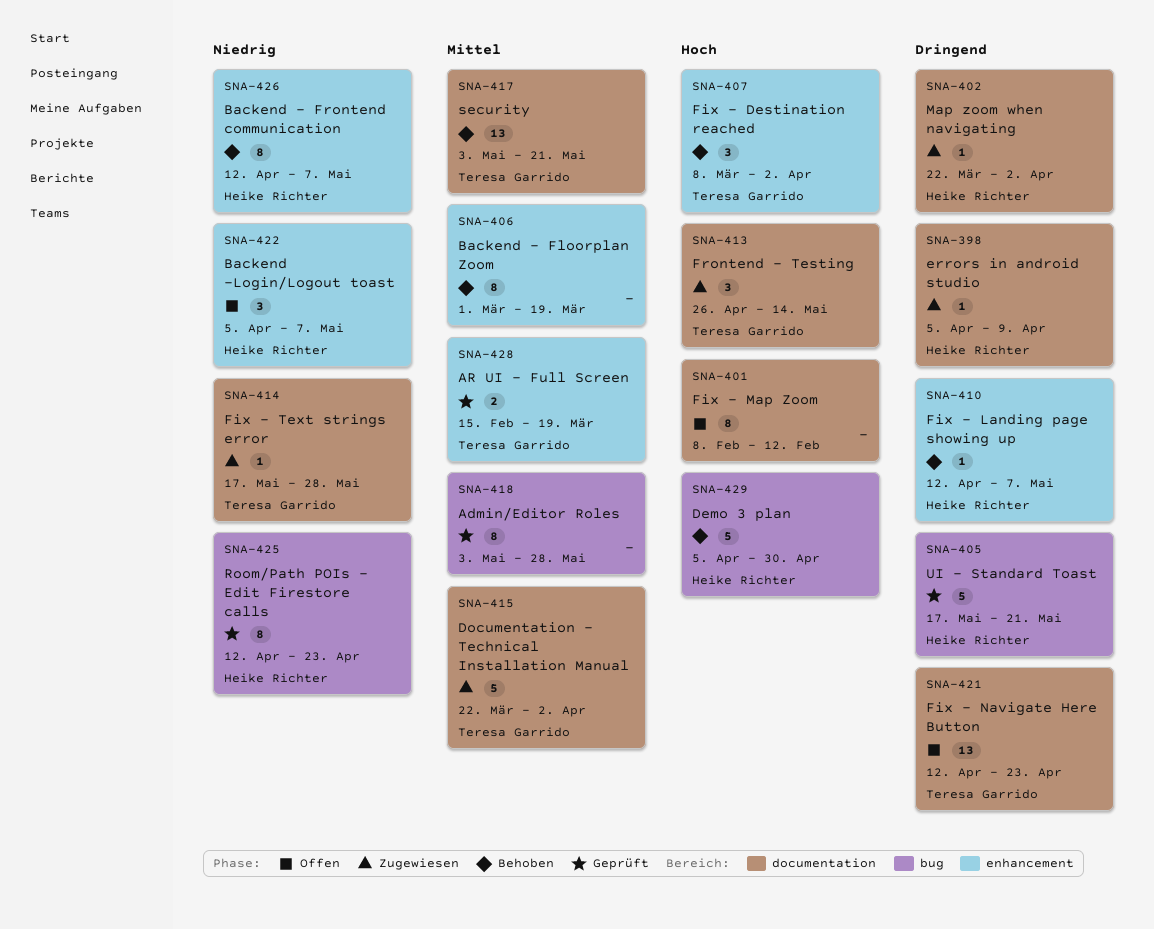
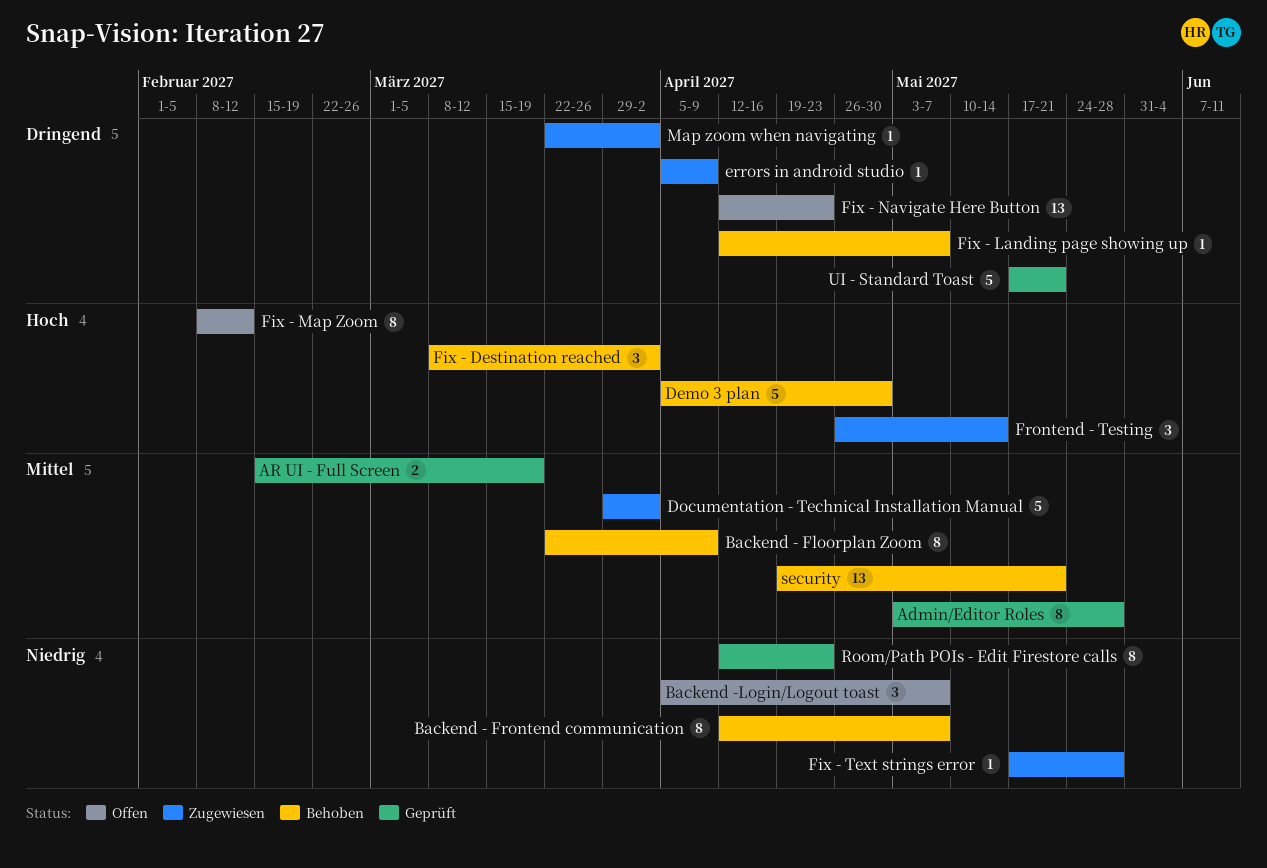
Backend - Floorplan Zoom, start: Mar 1 -> Mar 22
Backend - Floorplan Zoom, due: Mar 19 -> Apr 9
Documentation - Technical Installation Manual, start: Mar 22 -> Mar 29
security, start: May 3 -> Apr 19

